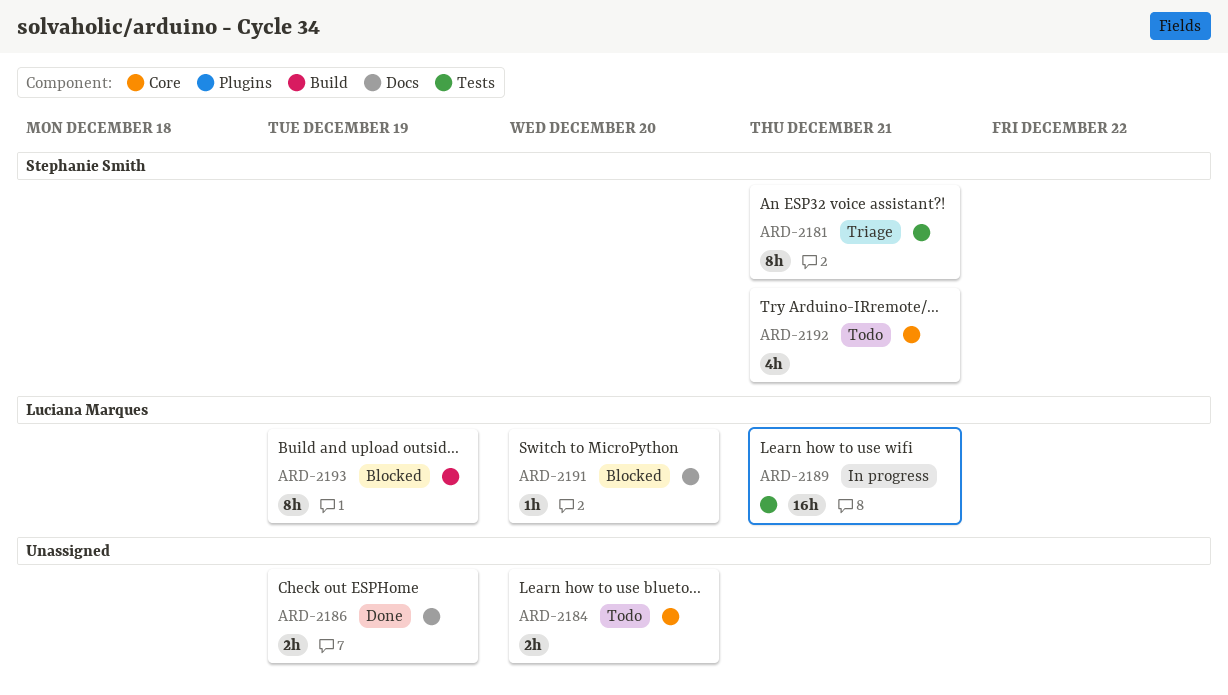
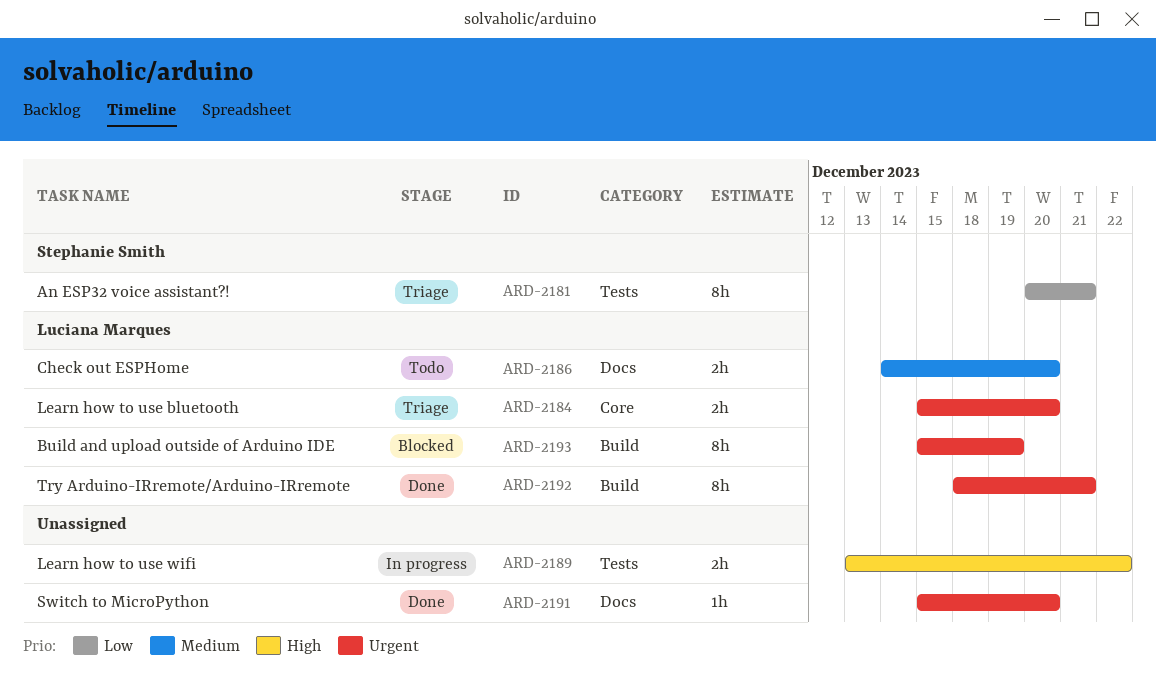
ARD-2184, status: Todo -> Triage
ARD-2184, owner: none -> Luciana Marques
ARD-2186, status: Done -> Todo
ARD-2186, owner: none -> Luciana Marques
ARD-2186, due: Dec 19 -> Dec 20
ARD-2189, owner: Luciana Marques -> none
ARD-2189, estimate: 16h -> 2h
ARD-2189, due: Dec 21 -> Dec 22
ARD-2191, status: Blocked -> Done
ARD-2191, owner: Luciana Marques -> none
ARD-2192, status: Todo -> Done
ARD-2192, owner: Stephanie Smith -> Luciana Marques
ARD-2192, label: Core -> Build
ARD-2192, estimate: 4h -> 8h

